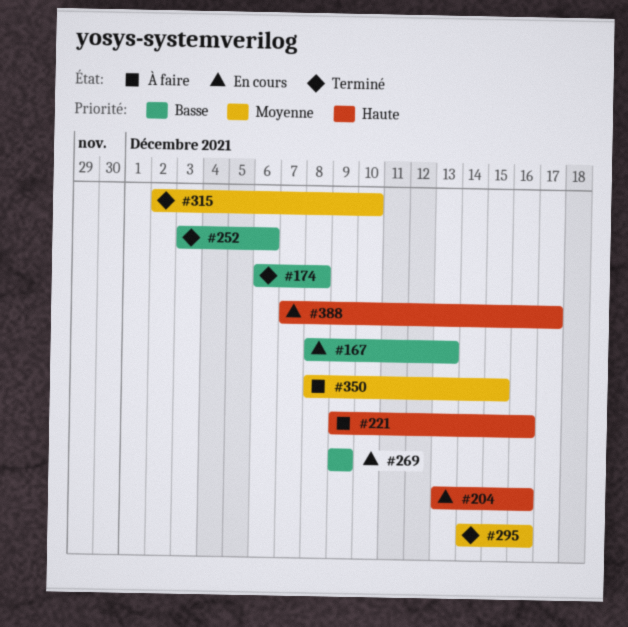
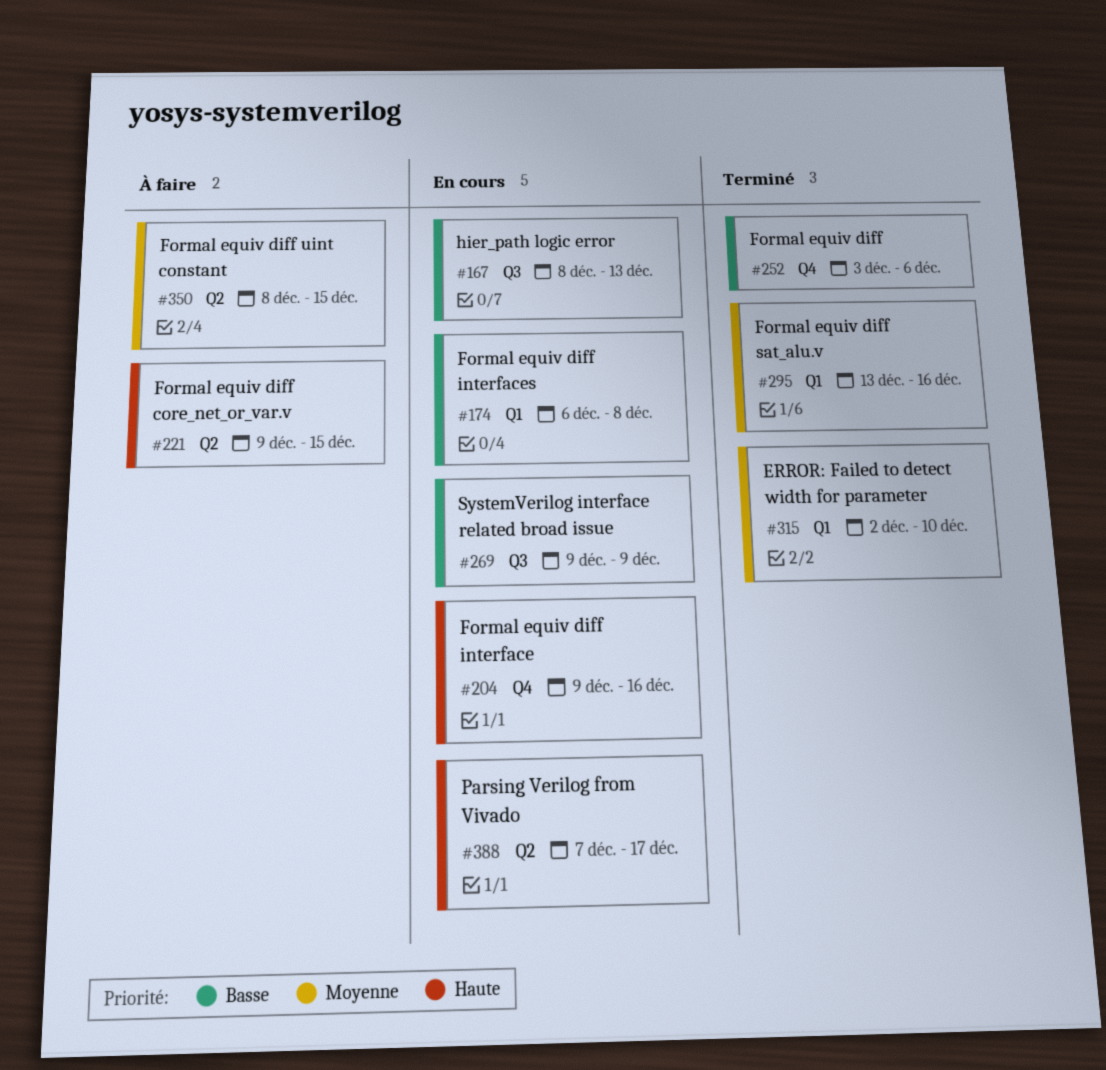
#174, status: Terminé -> En cours
#204, start: Dec 13 -> Dec 9
#221, due: Dec 16 -> Dec 15
#295, start: Dec 14 -> Dec 13

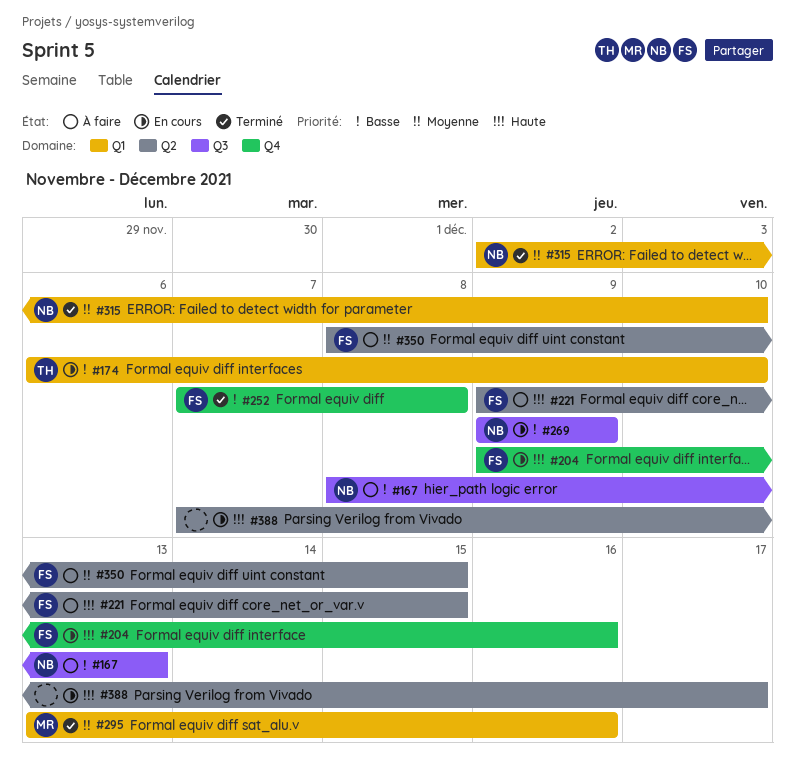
#167, status: En cours -> À faire
#174, due: Dec 8 -> Dec 10
#252, start: Dec 3 -> Dec 7
#252, due: Dec 6 -> Dec 8

